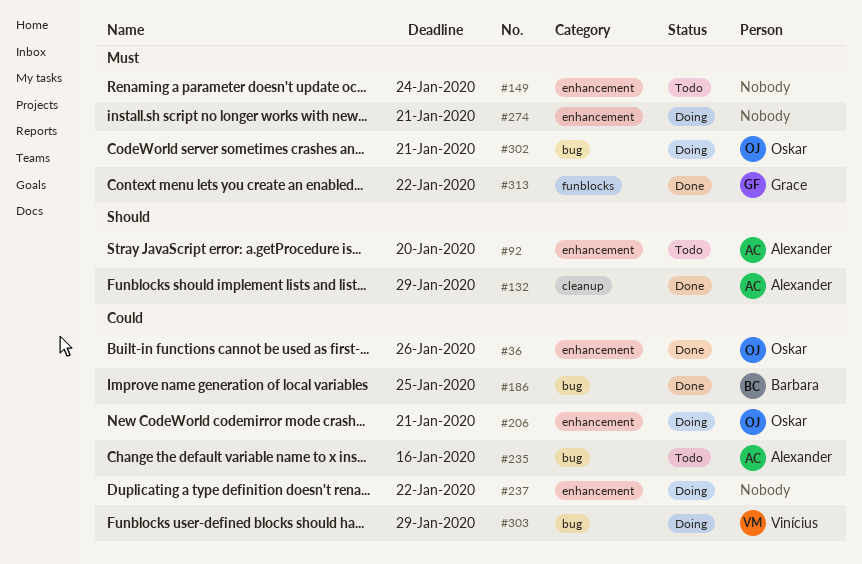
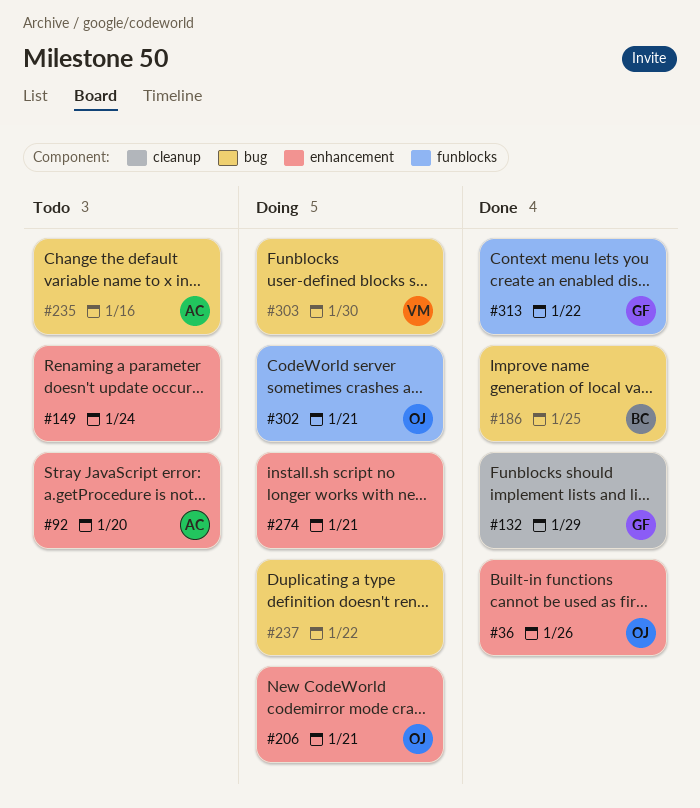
#132, owner: Alexander -> Grace
#237, label: enhancement -> bug
#302, label: bug -> funblocks
#303, due: Jan 29 -> Jan 30

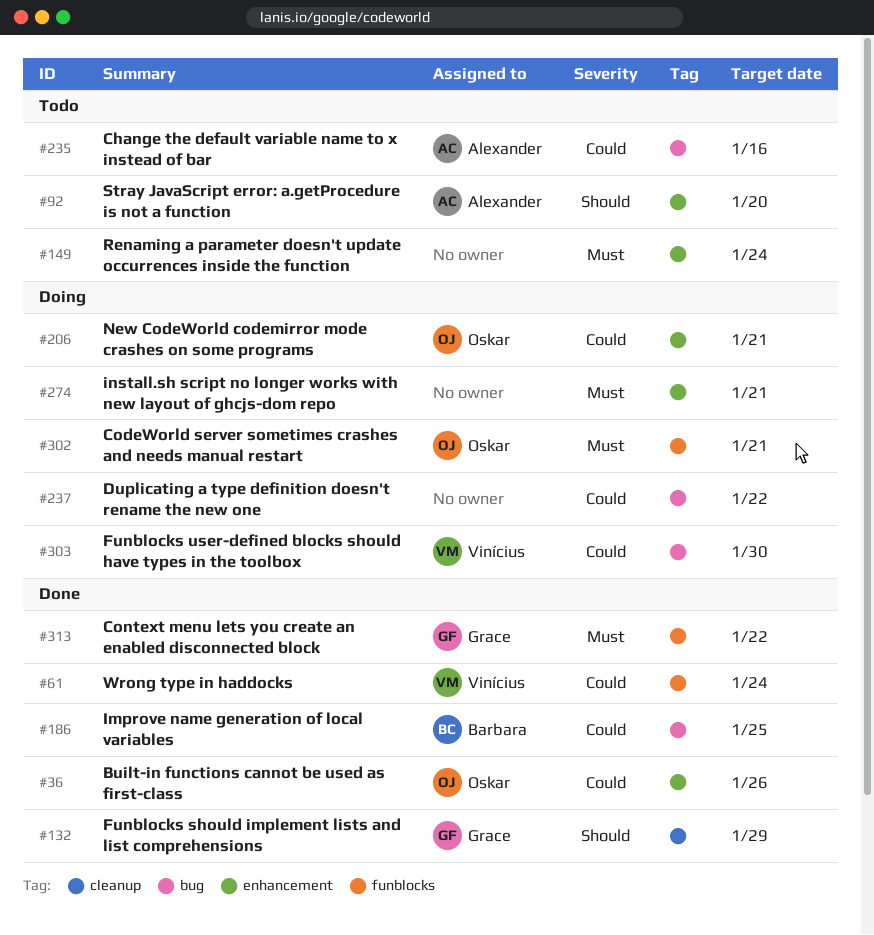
#61: none -> present

